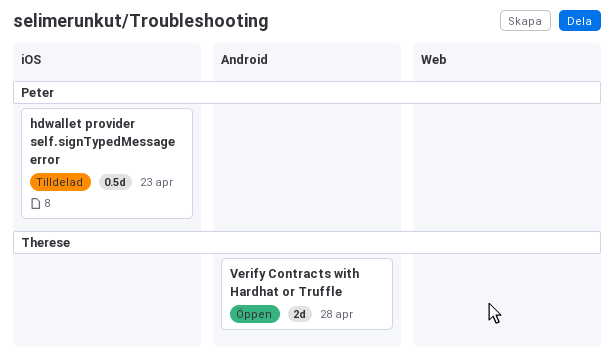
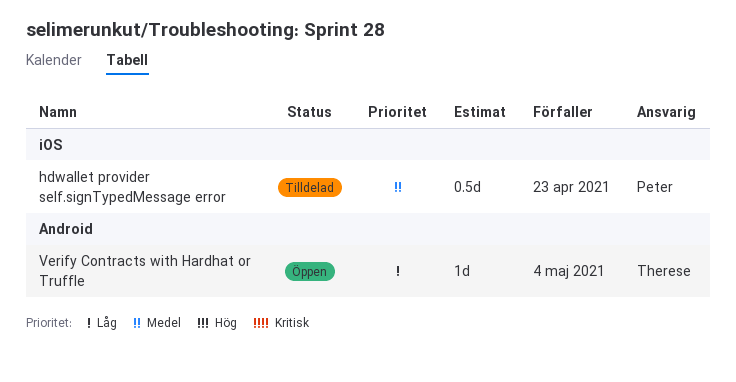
Verify Contracts with Hardhat or Truffle, estimate: 2d -> 1d
Verify Contracts with Hardhat or Truffle, due: Apr 28 -> May 4

